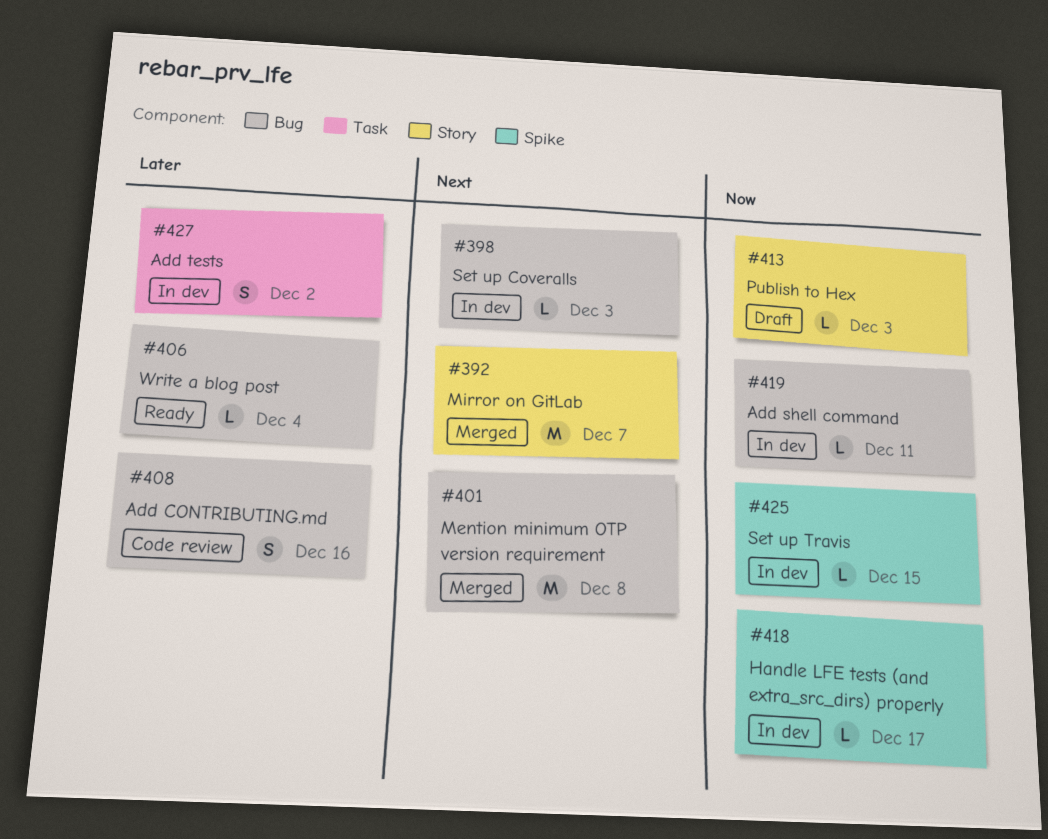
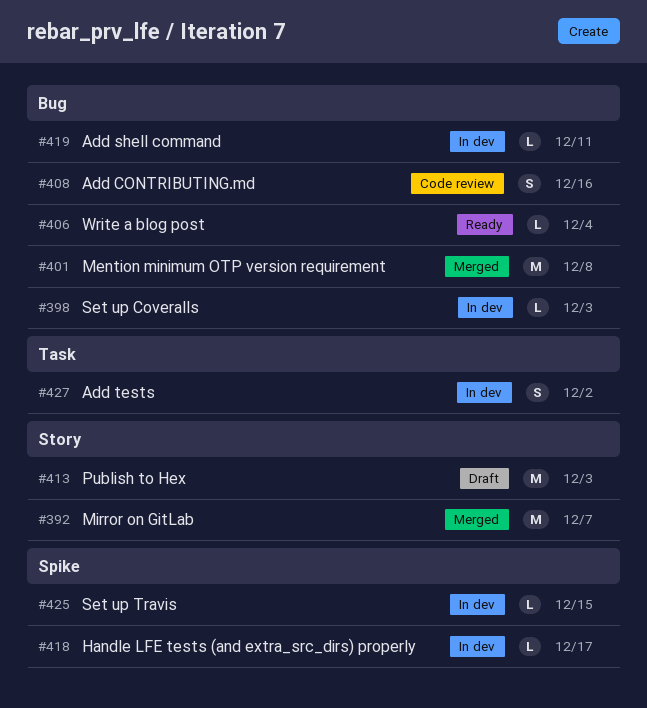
#413, estimate: L -> M

